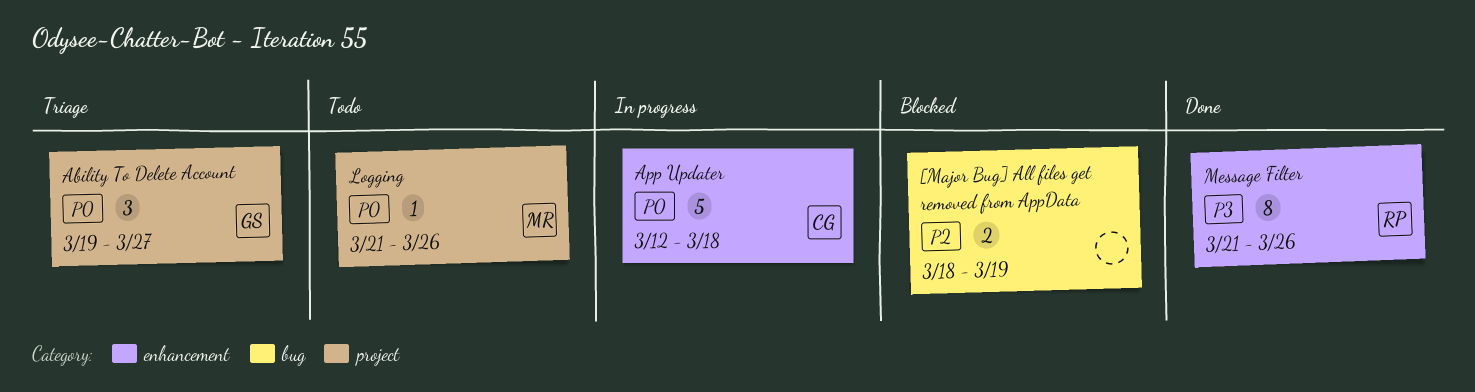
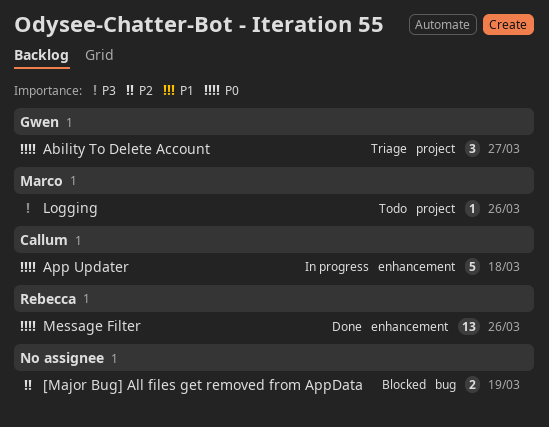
Logging, priority: P0 -> P3
Message Filter, priority: P3 -> P0
Message Filter, estimate: 8 -> 13

